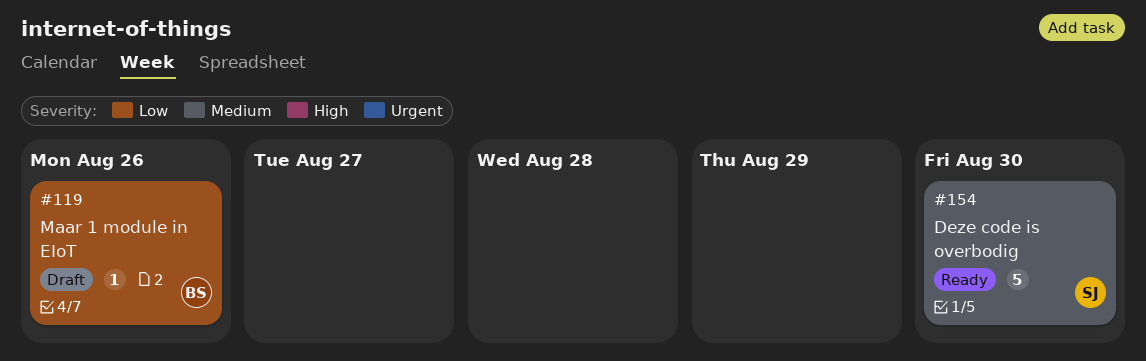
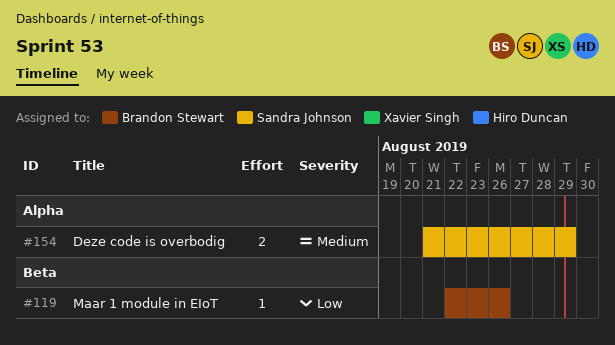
#154, estimate: 5 -> 2
#154, due: Aug 30 -> Aug 29

